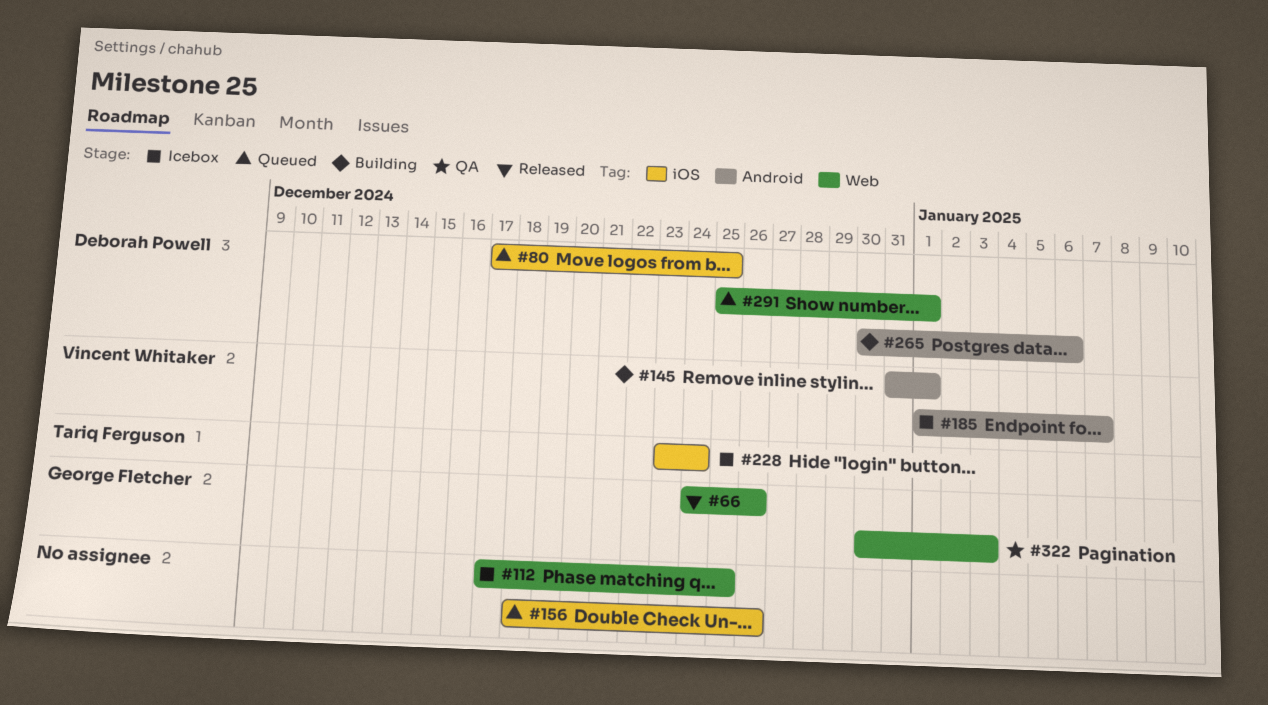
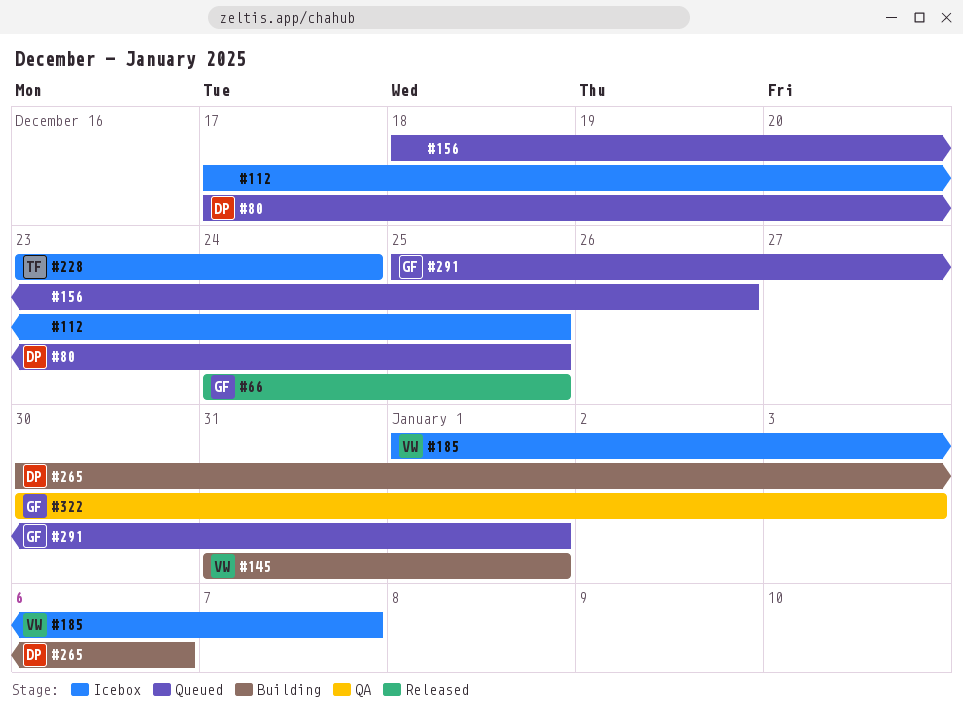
#66, due: Dec 26 -> Dec 25
#291, owner: Deborah Powell -> George Fletcher

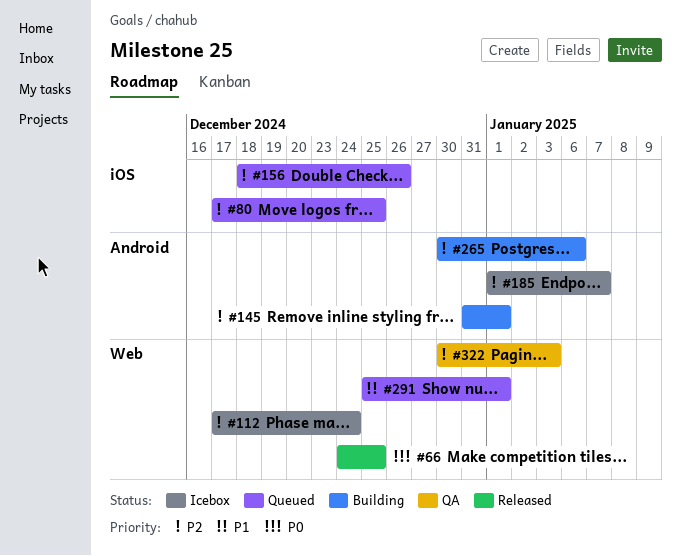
#112, due: Dec 25 -> Dec 24
#228: present -> none

